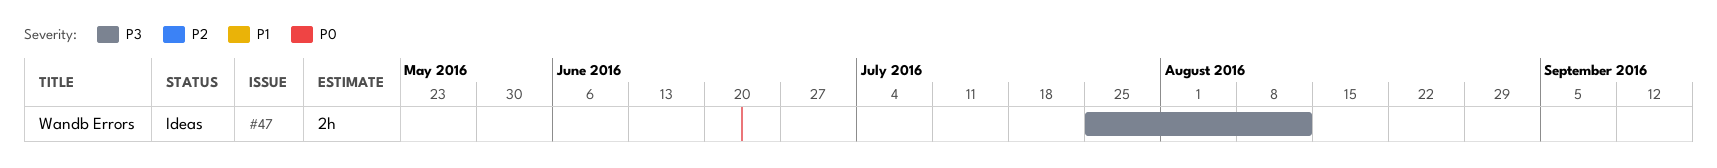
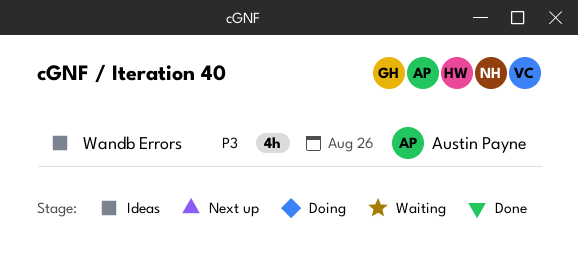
Wandb Errors, estimate: 2h -> 4h
Wandb Errors, due: Aug 12 -> Aug 26

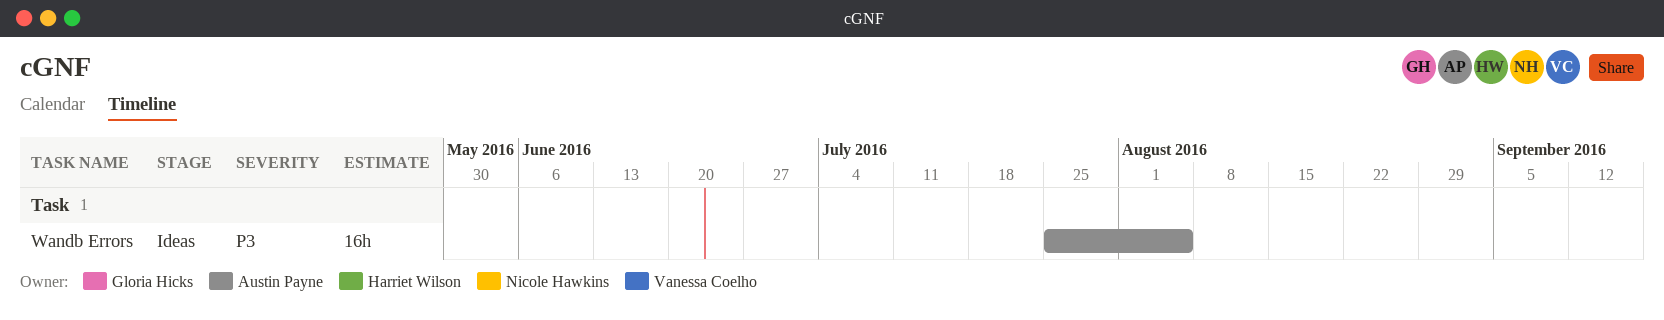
Wandb Errors, estimate: 4h -> 16h
Wandb Errors, due: Aug 26 -> Aug 5

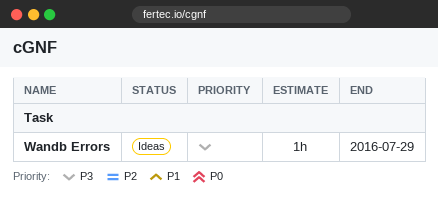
Wandb Errors, estimate: 16h -> 1h
Wandb Errors, due: Aug 5 -> Jul 29

